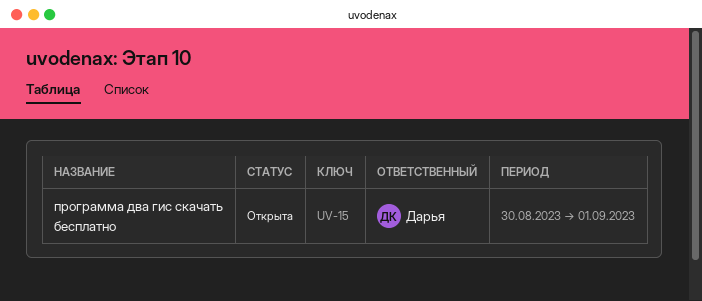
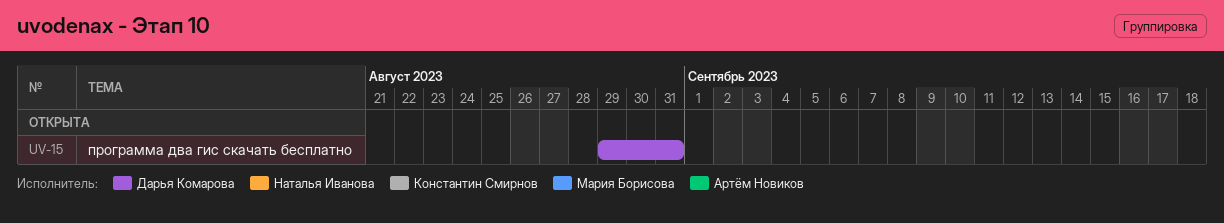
UV-15, start: Aug 30 -> Aug 29
UV-15, due: Sep 1 -> Aug 31

